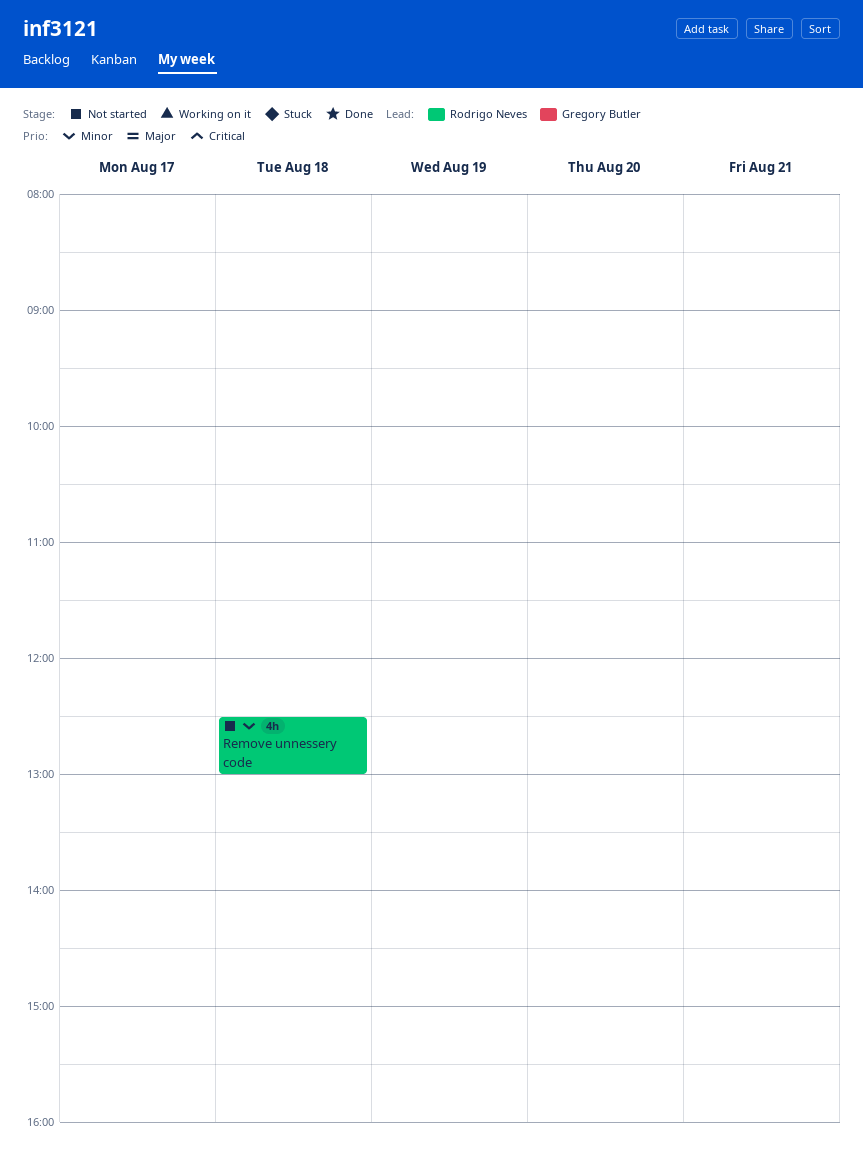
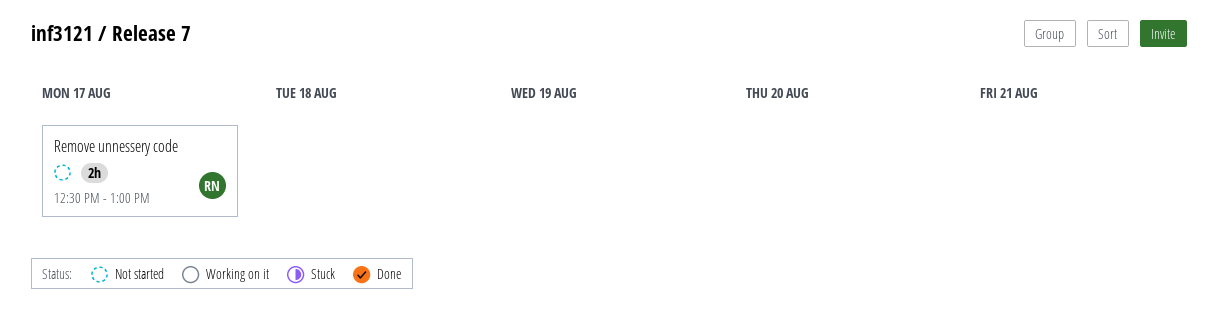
Remove unnessery code, estimate: 4h -> 2h
Remove unnessery code, day: Aug 18 -> Aug 17

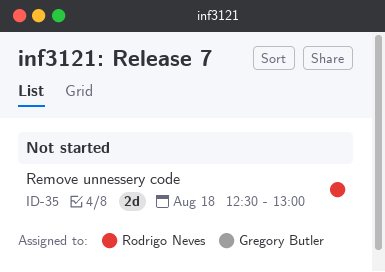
Remove unnessery code, estimate: 2h -> 2d
Remove unnessery code, day: Aug 17 -> Aug 18

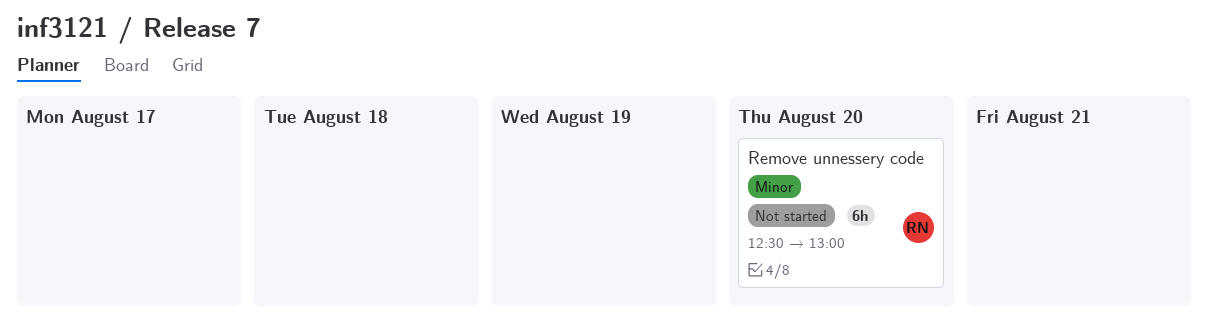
Remove unnessery code, estimate: 2d -> 6h
Remove unnessery code, day: Aug 18 -> Aug 20

